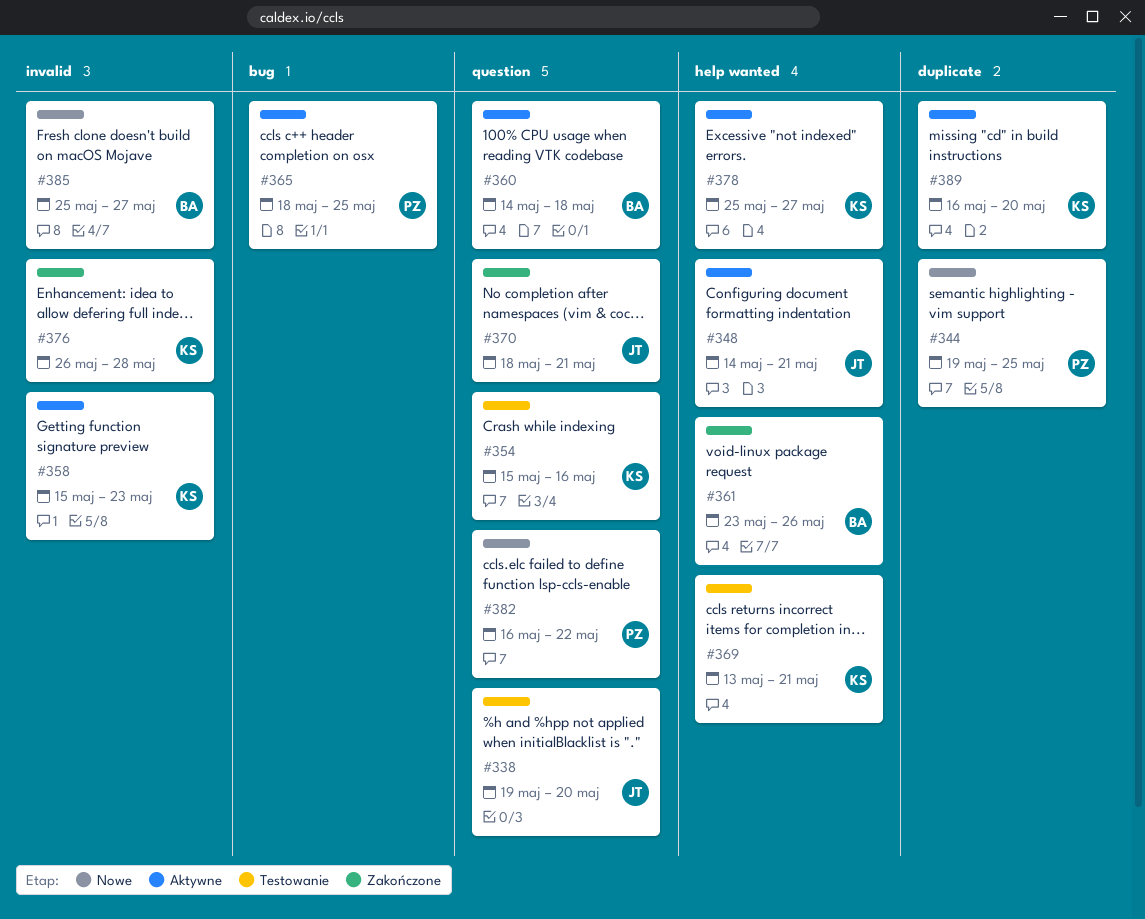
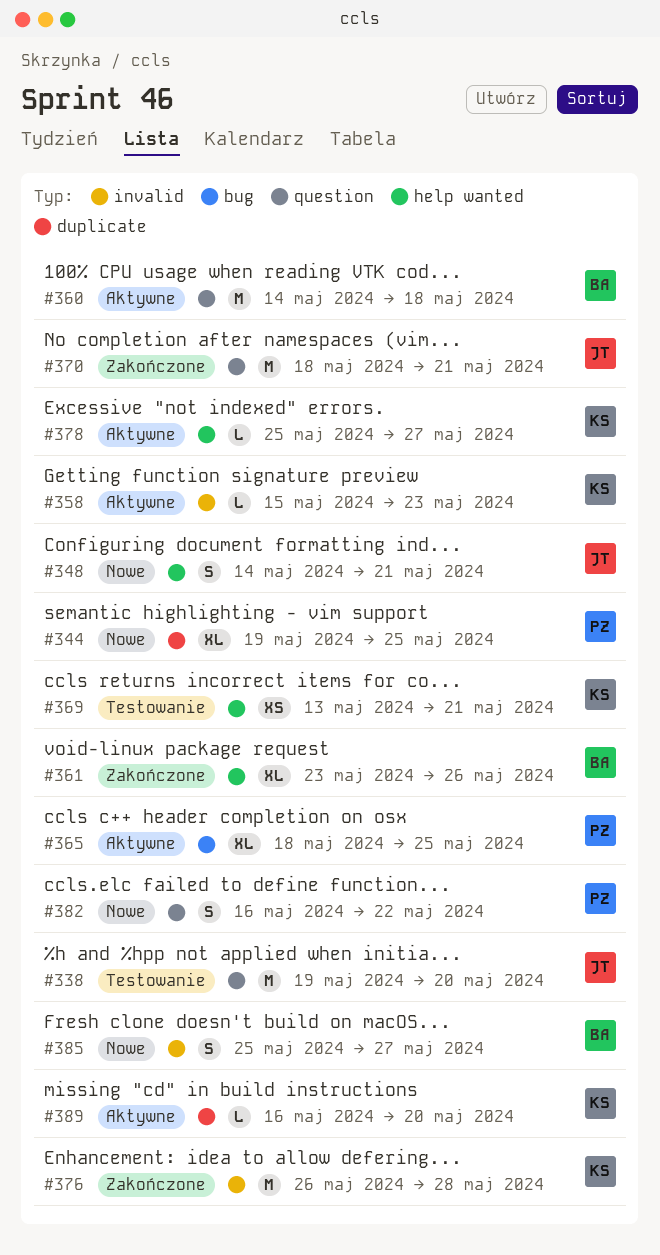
#348, status: Aktywne -> Nowe
#354: present -> none

